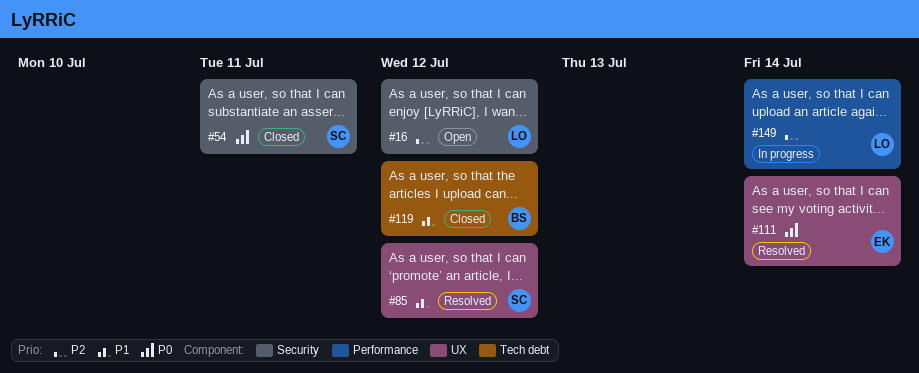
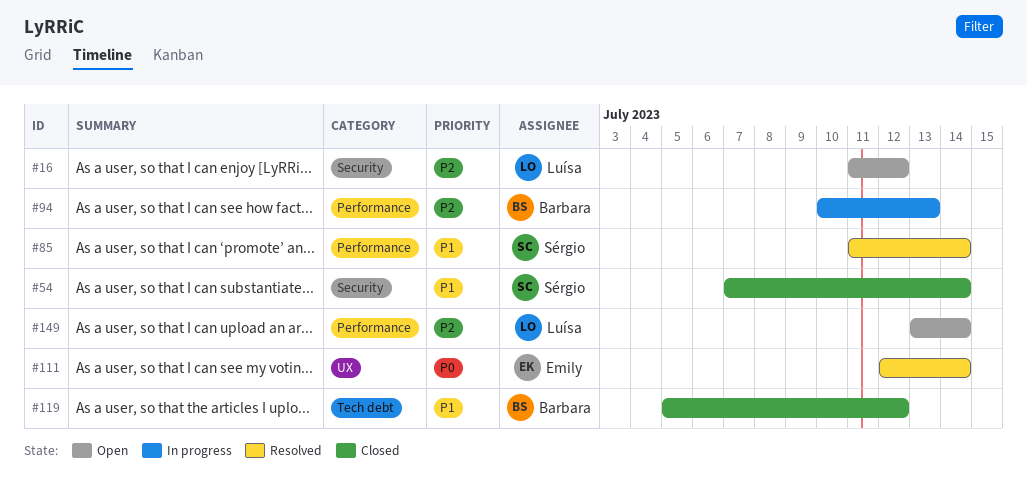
#54, priority: P0 -> P1
#54, due: Jul 11 -> Jul 14
#85, label: UX -> Performance
#85, due: Jul 12 -> Jul 14
#94: none -> present
#149, status: In progress -> Open

